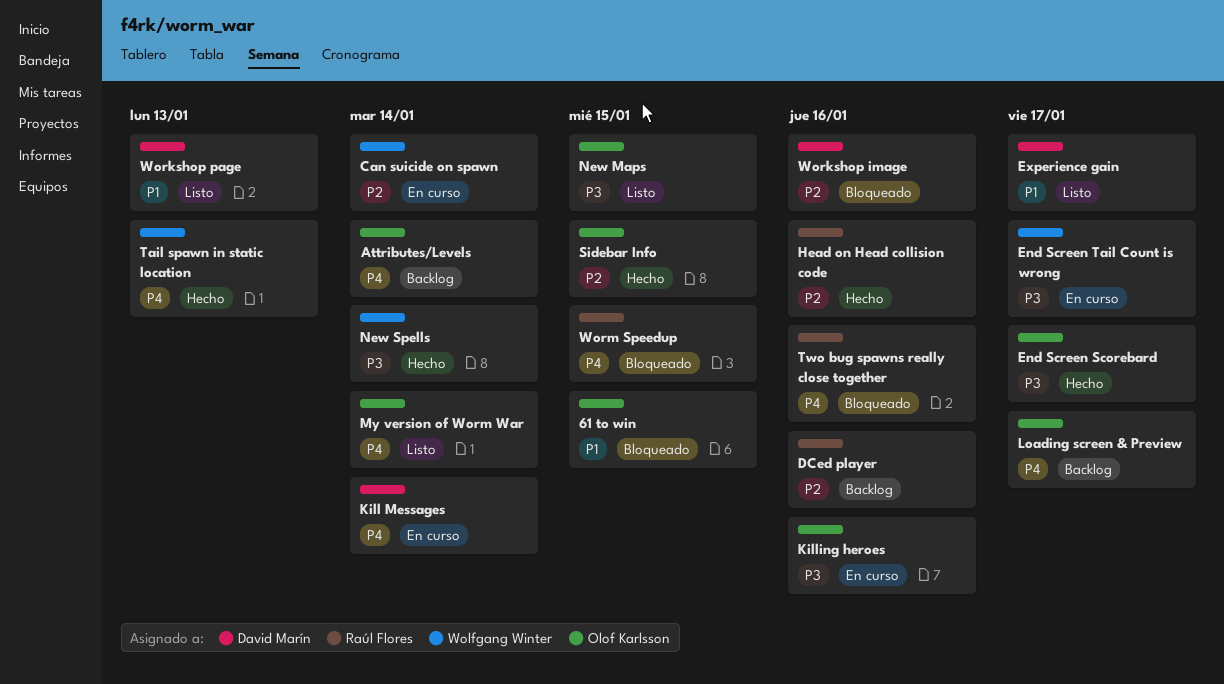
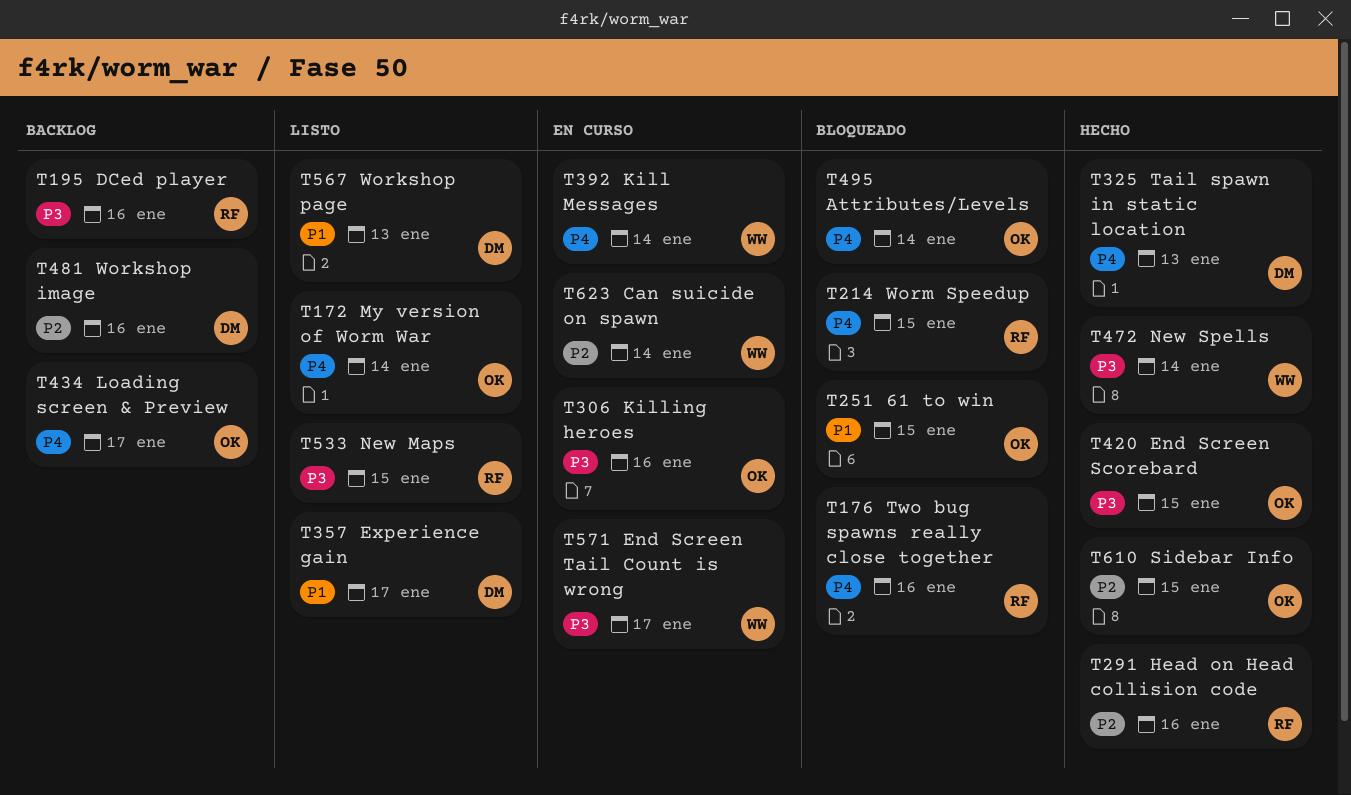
Attributes/Levels, status: Backlog -> Bloqueado
DCed player, priority: P2 -> P3
End Screen Scorebard, due: Jan 17 -> Jan 15
Kill Messages, owner: David Marín -> Wolfgang Winter
New Maps, owner: Olof Karlsson -> Raúl Flores
Tail spawn in static location, owner: Wolfgang Winter -> David Marín
Workshop image, status: Bloqueado -> Backlog

